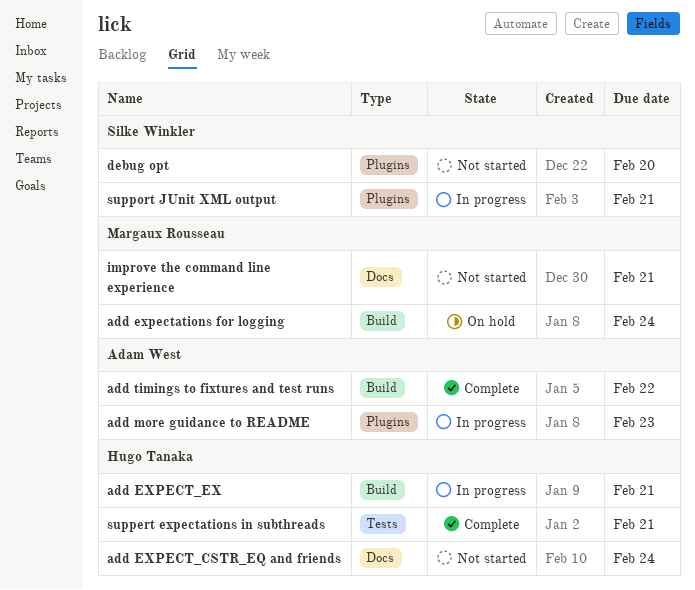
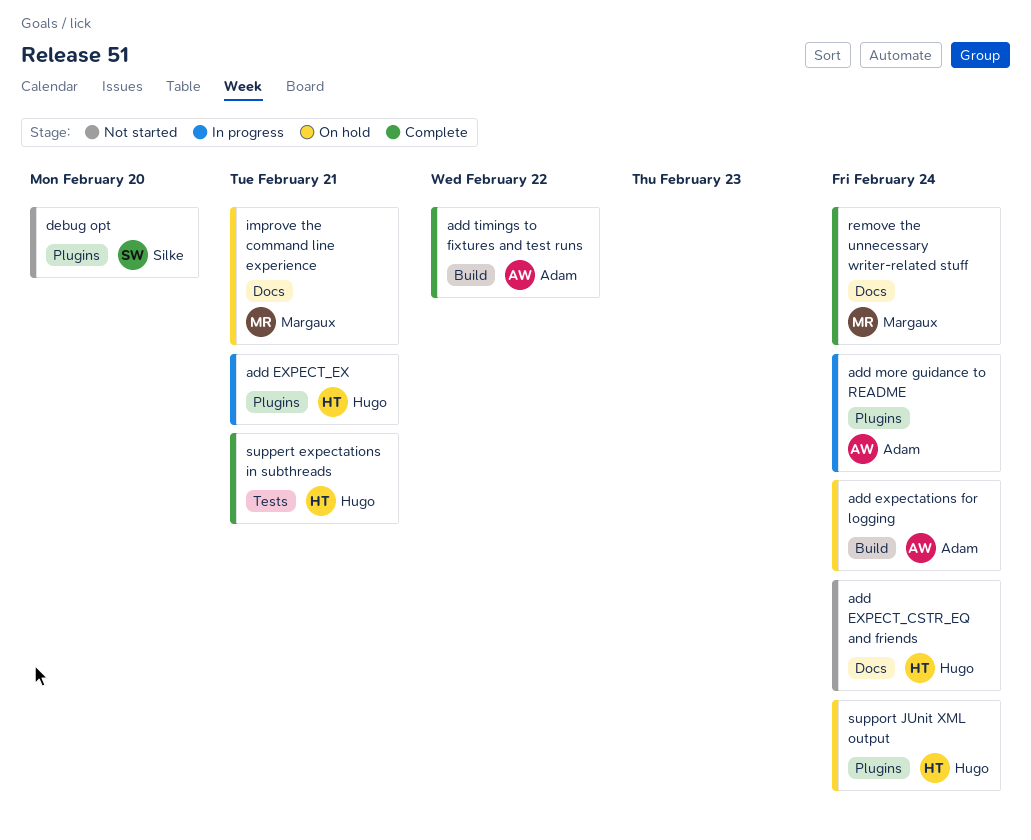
add EXPECT_EX, label: Build -> Plugins
add expectations for logging, owner: Margaux Rousseau -> Adam West
add more guidance to README, due: Feb 23 -> Feb 24
improve the command line experience, status: Not started -> On hold
remove the unnecessary writer-related stuff: none -> present
support JUnit XML output, status: In progress -> On hold
support JUnit XML output, owner: Silke Winkler -> Hugo Tanaka
support JUnit XML output, due: Feb 21 -> Feb 24

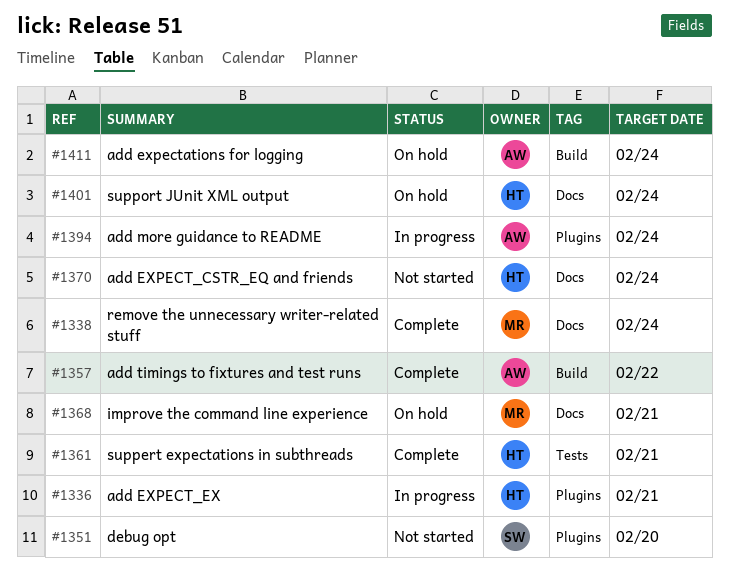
support JUnit XML output, label: Plugins -> Docs

